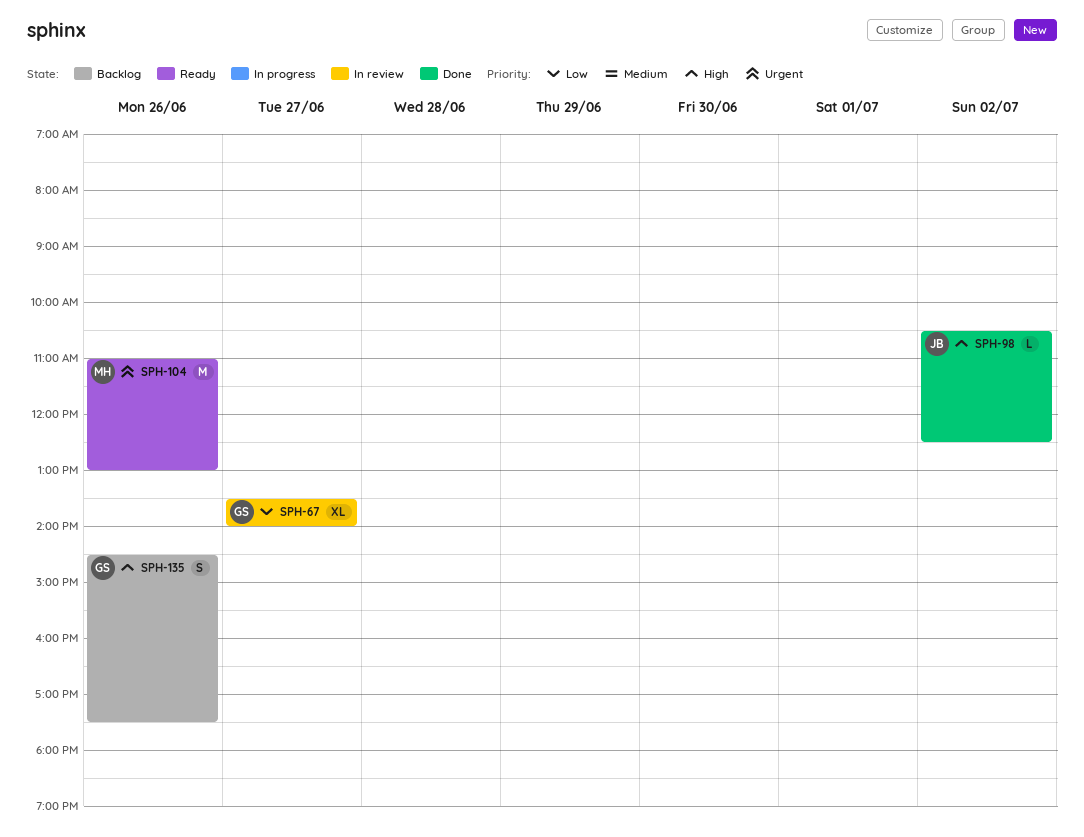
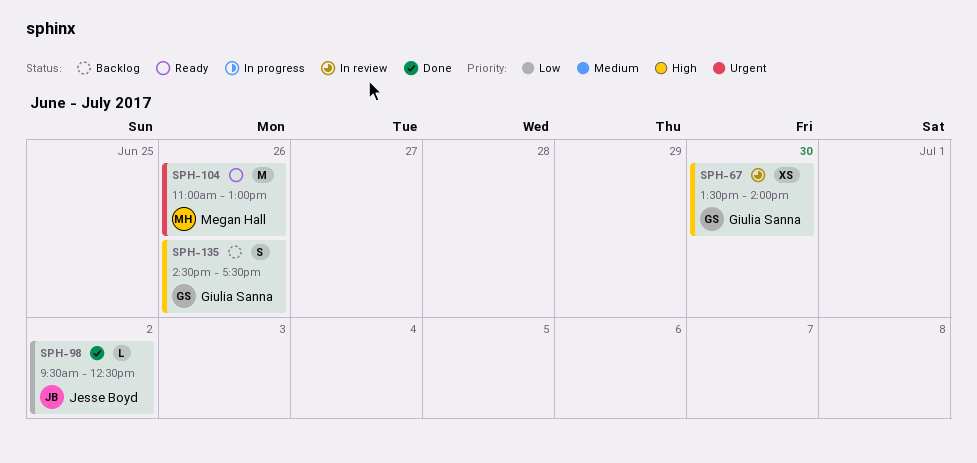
SPH-67, priority: Low -> High
SPH-67, estimate: XL -> XS
SPH-67, day: Jun 27 -> Jun 30
SPH-98, priority: High -> Low
SPH-98, begins: 10:30 -> 09:30

